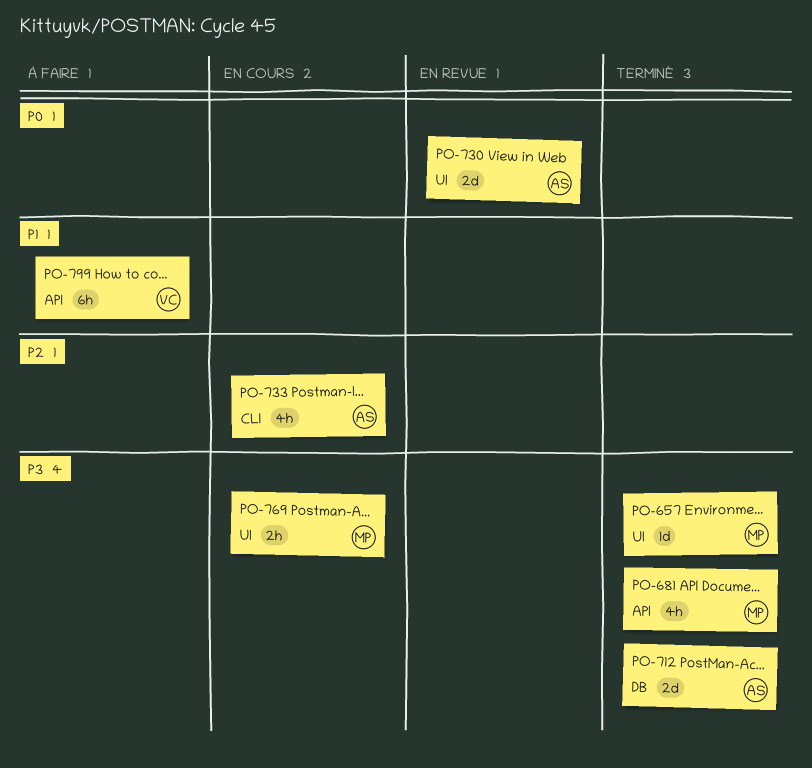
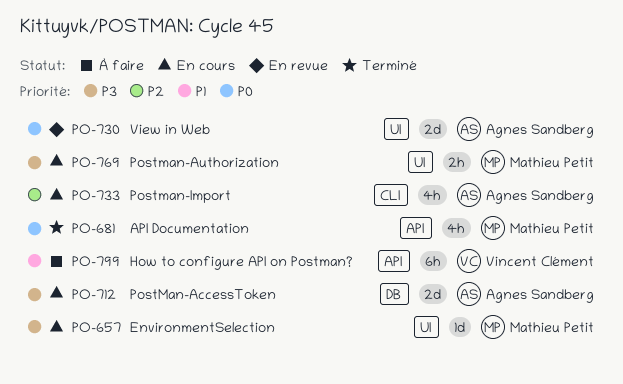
PO-657, status: Terminé -> En cours
PO-681, priority: P3 -> P0
PO-712, status: Terminé -> En cours

